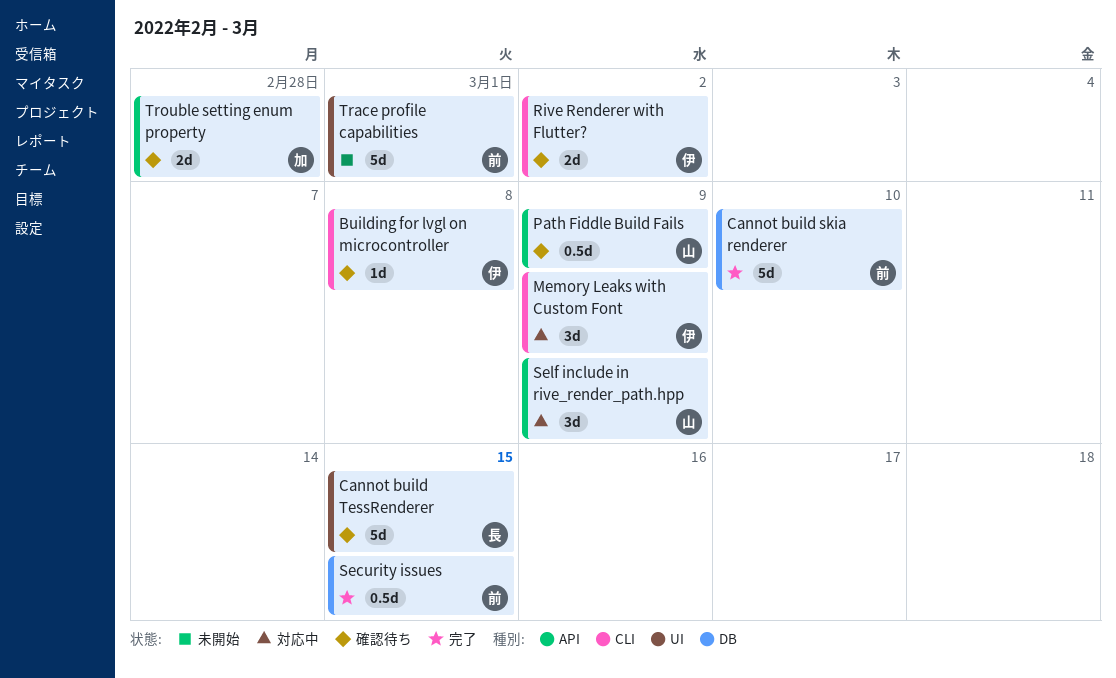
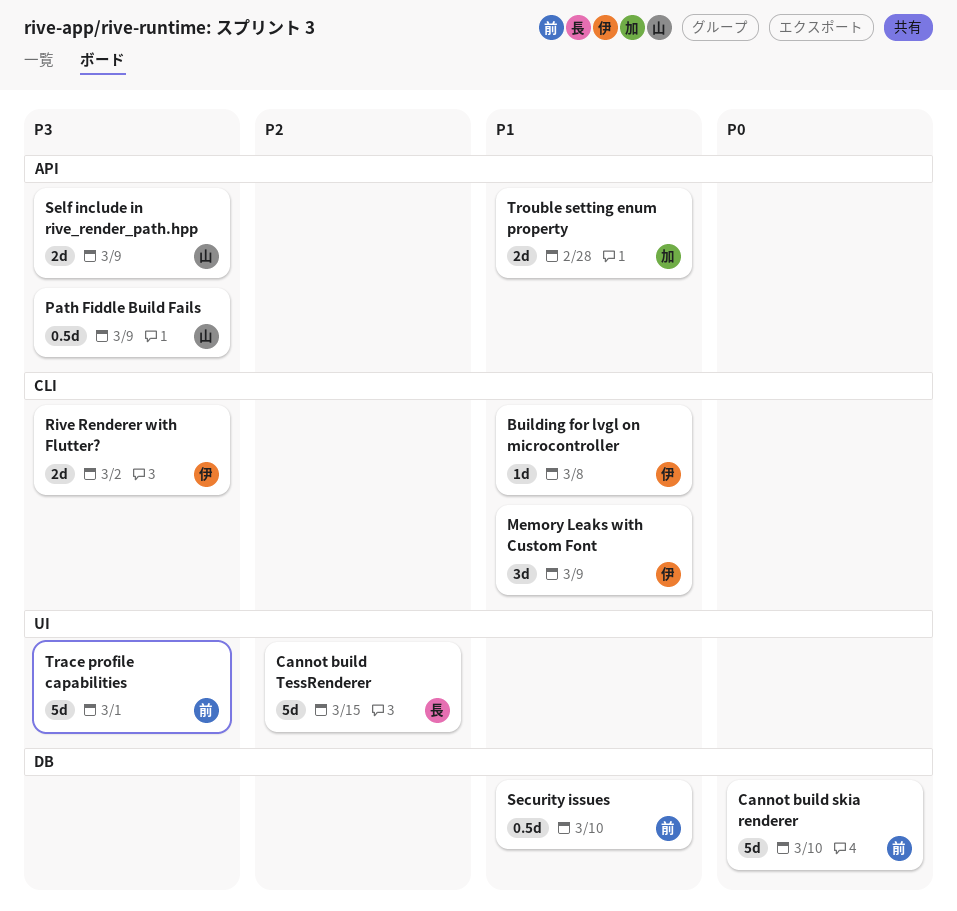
Security issues, due: Mar 15 -> Mar 10
Self include in rive_render_path.hpp, estimate: 3d -> 2d

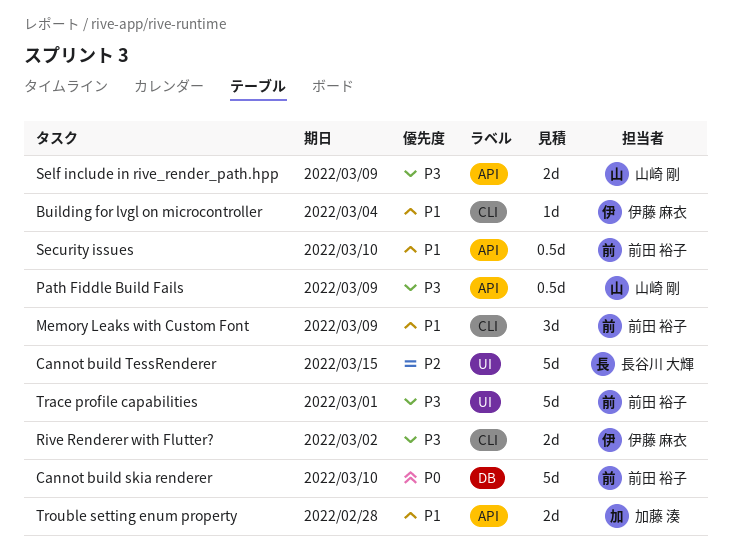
Building for lvgl on microcontroller, due: Mar 8 -> Mar 4
Memory Leaks with Custom Font, owner: 伊藤 麻衣 -> 前田 裕子
Security issues, label: DB -> API

